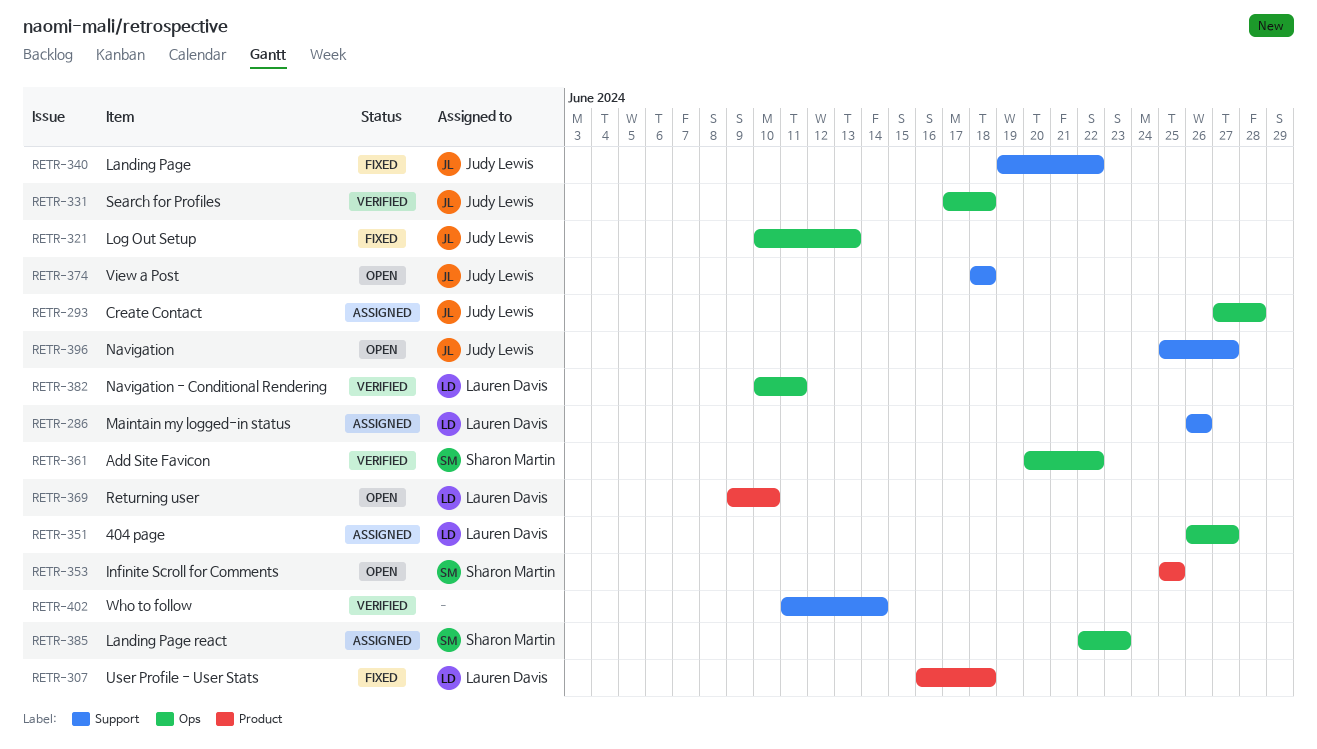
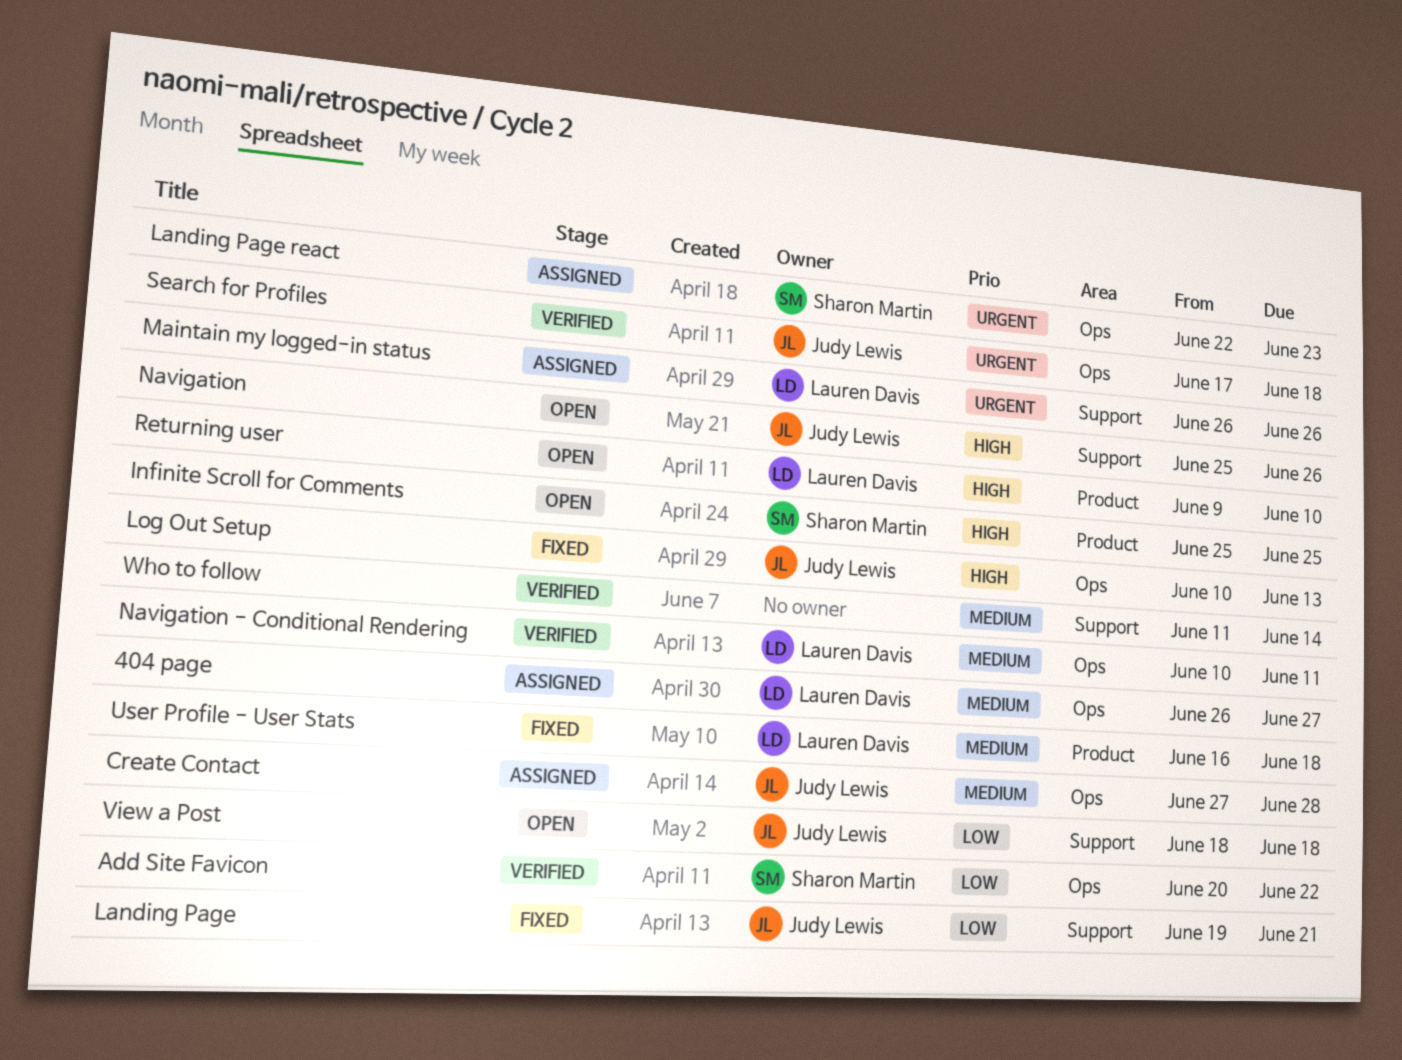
Landing Page, due: Jun 22 -> Jun 21
Navigation, due: Jun 27 -> Jun 26

